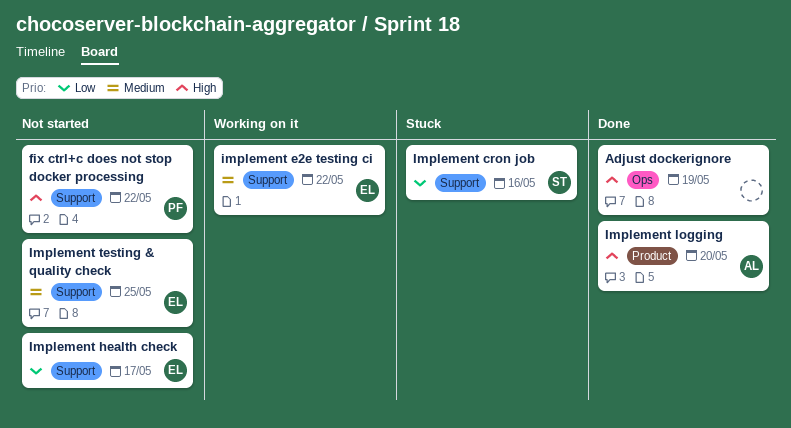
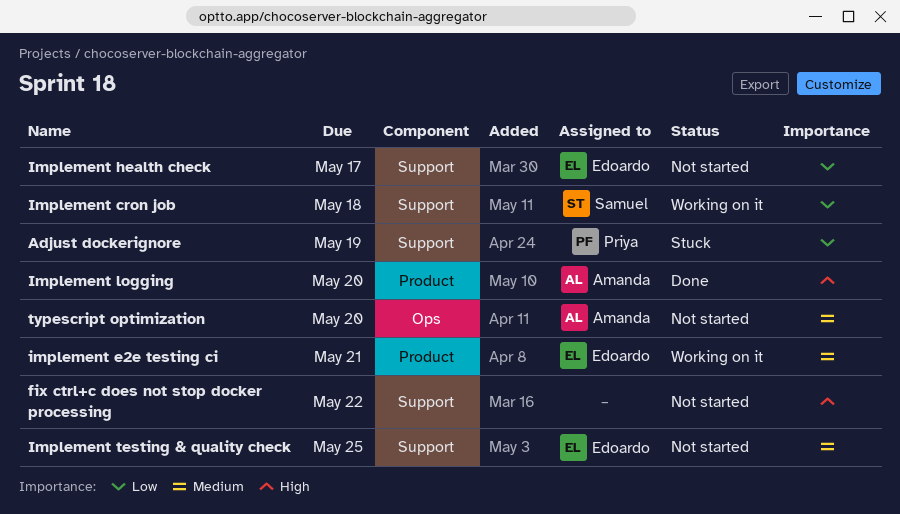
Adjust dockerignore, status: Done -> Stuck
Adjust dockerignore, owner: none -> Priya
Adjust dockerignore, priority: High -> Low
Adjust dockerignore, label: Ops -> Support
fix ctrl+c does not stop docker processing, owner: Priya -> none
Implement cron job, status: Stuck -> Working on it
Implement cron job, due: May 16 -> May 18
implement e2e testing ci, label: Support -> Product
implement e2e testing ci, due: May 22 -> May 21
typescript optimization: none -> present

